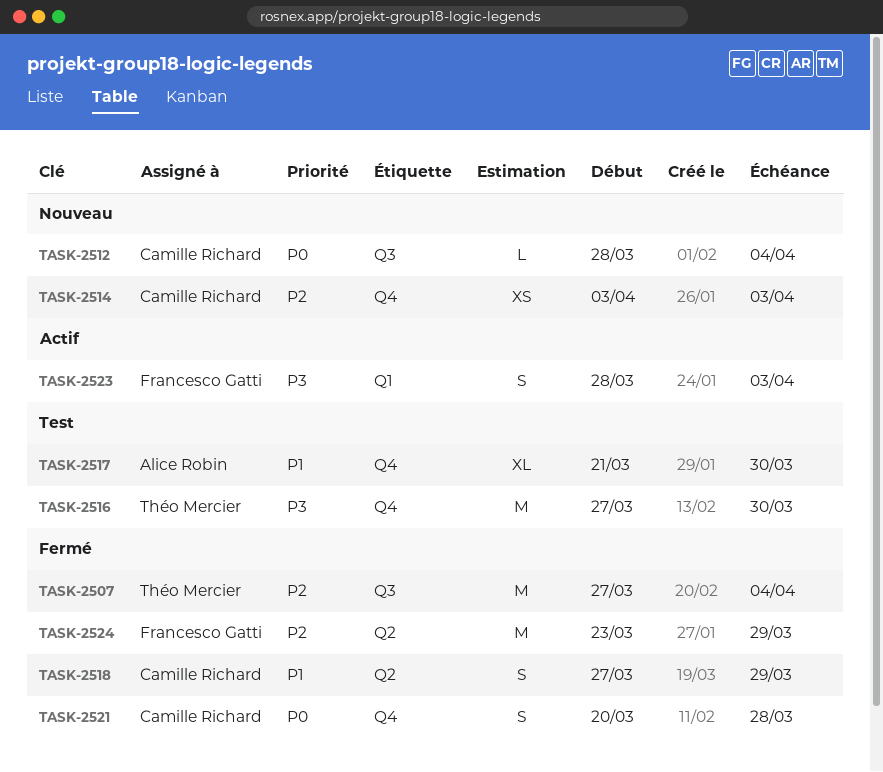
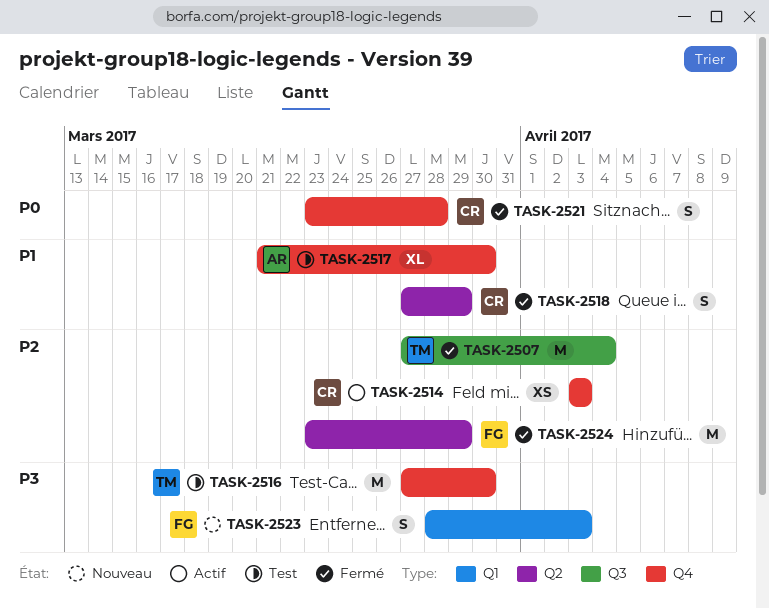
TASK-2512: present -> none
TASK-2514, status: Nouveau -> Actif
TASK-2521, start: Mar 20 -> Mar 23
TASK-2523, status: Actif -> Nouveau

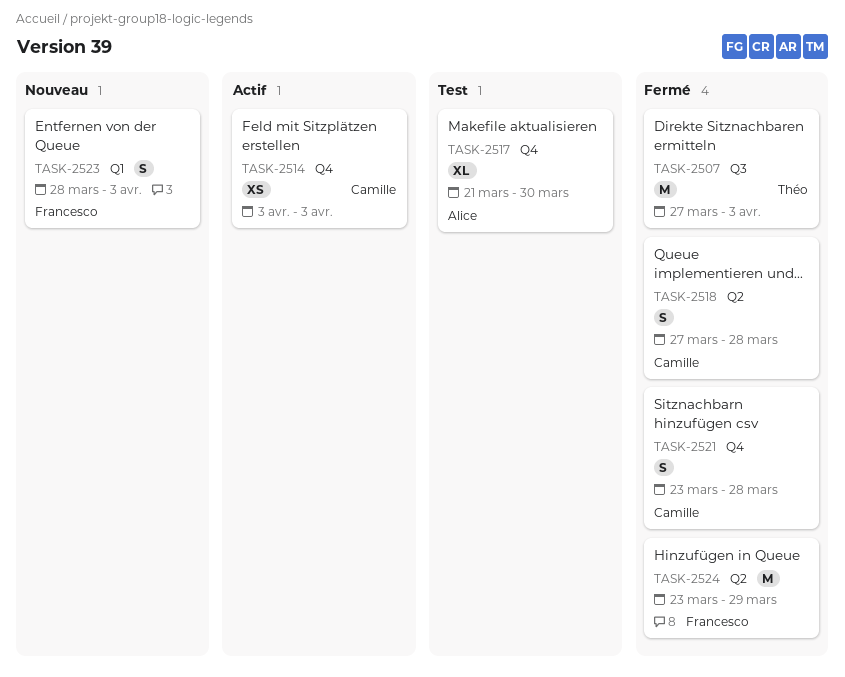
TASK-2507, due: Apr 4 -> Apr 3
TASK-2516: present -> none
TASK-2518, due: Mar 29 -> Mar 28

